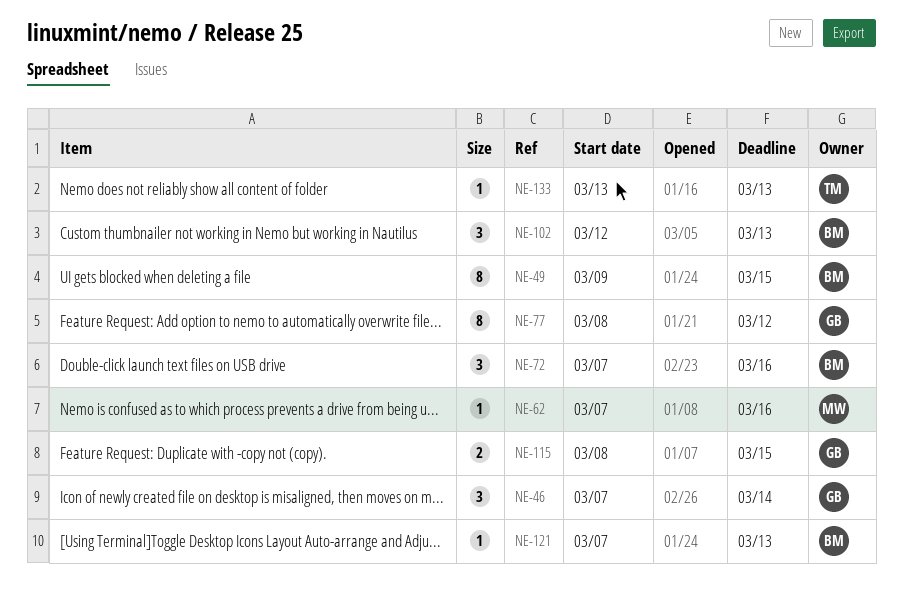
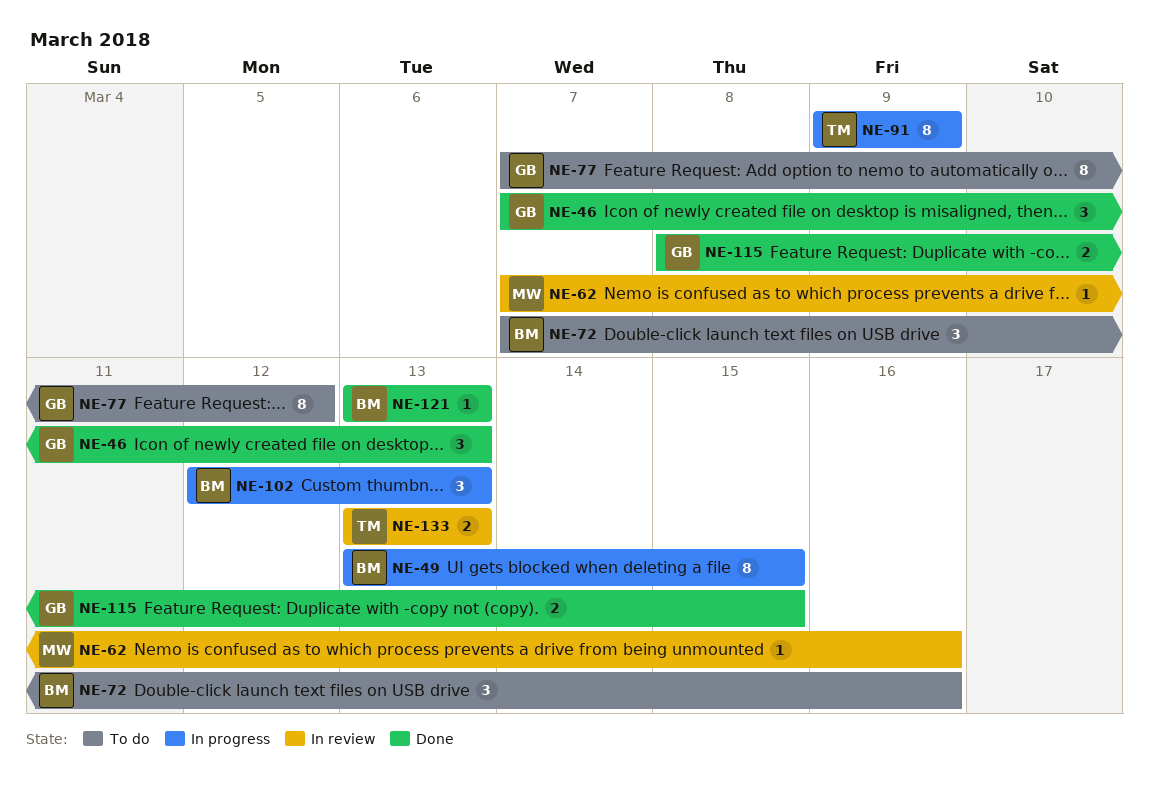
NE-46, due: Mar 14 -> Mar 13
NE-49, start: Mar 9 -> Mar 13
NE-77, start: Mar 8 -> Mar 7
NE-91: none -> present
NE-121, start: Mar 7 -> Mar 13
NE-133, estimate: 1 -> 2

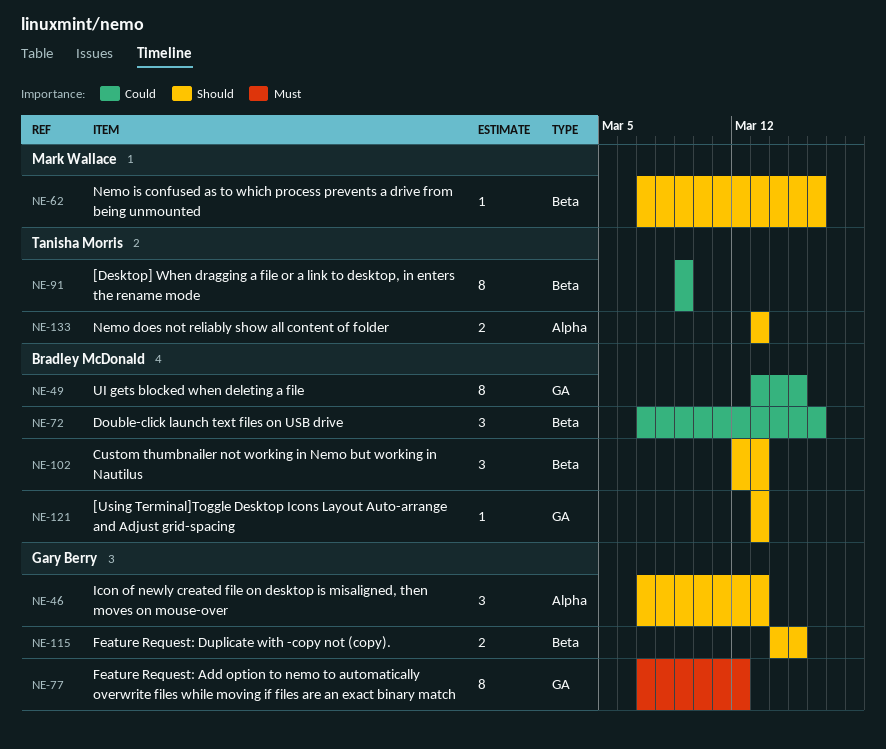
NE-115, start: Mar 8 -> Mar 14

